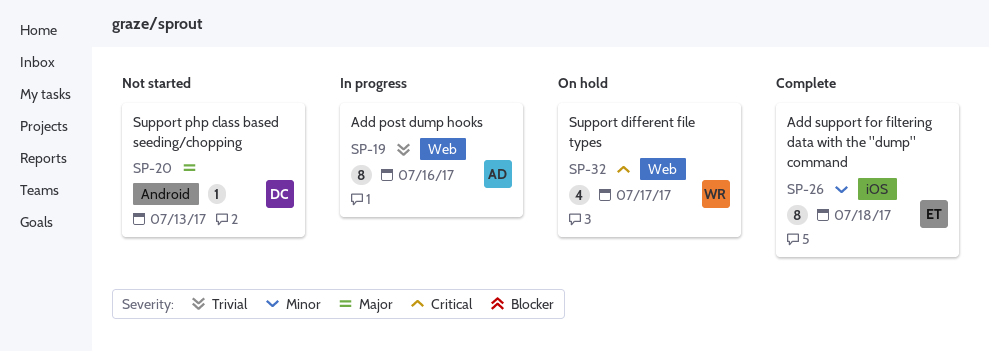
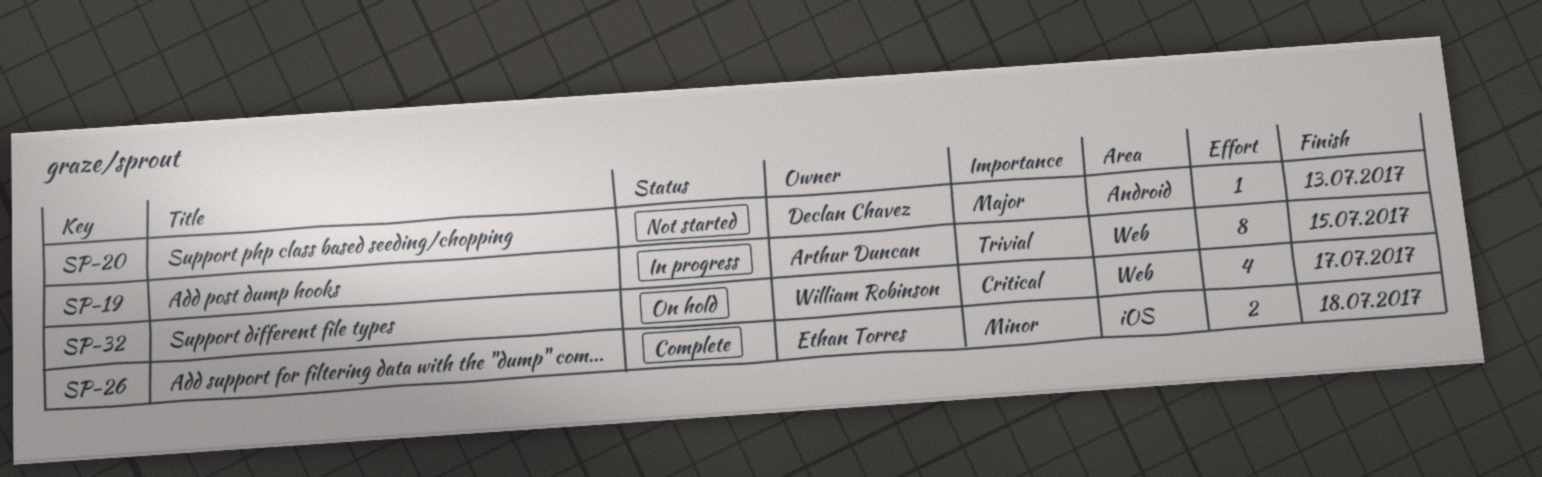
SP-19, due: Jul 16 -> Jul 15
SP-26, estimate: 8 -> 2

